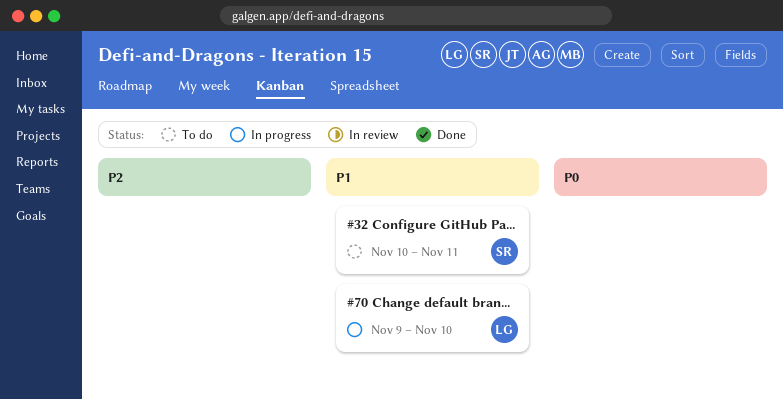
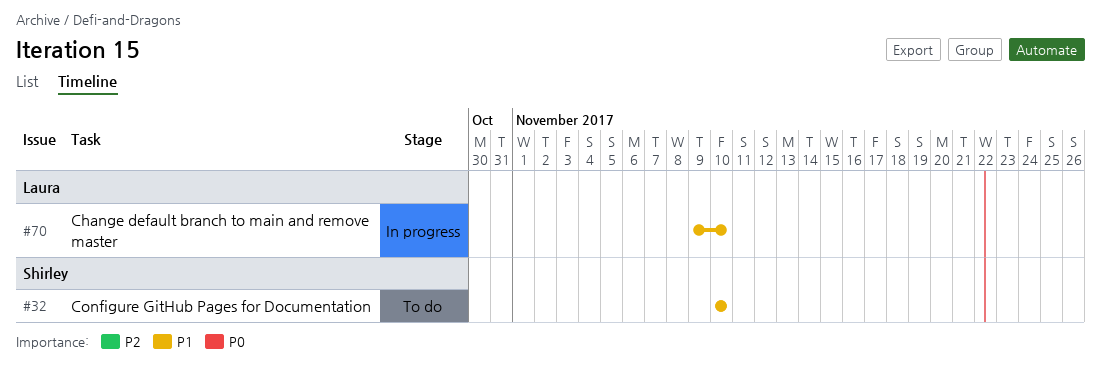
#32, due: Nov 11 -> Nov 10

